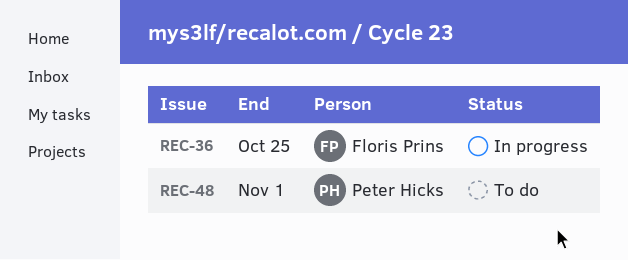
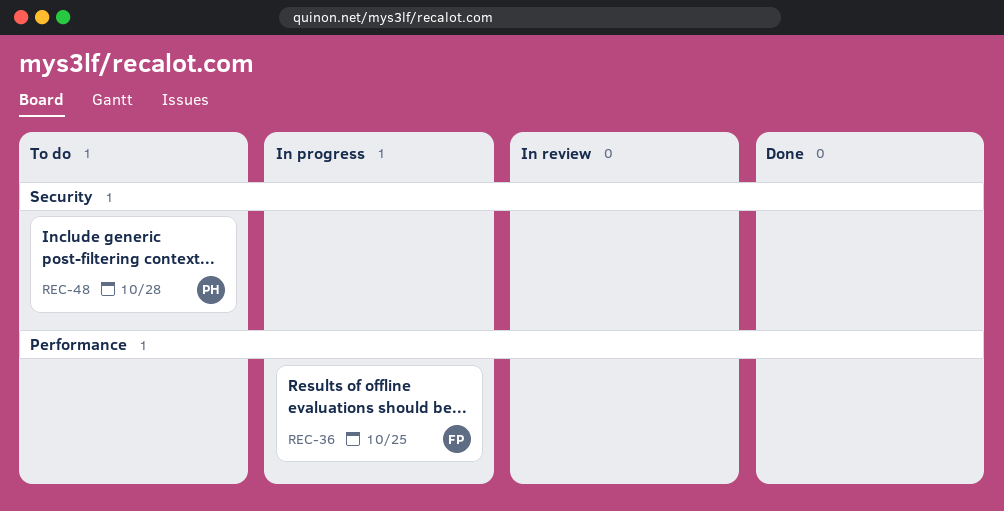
REC-48, due: Nov 1 -> Oct 28

